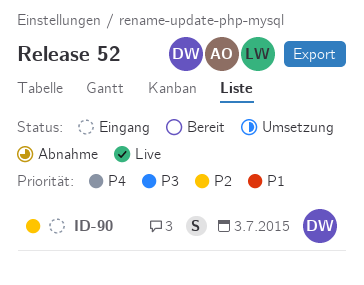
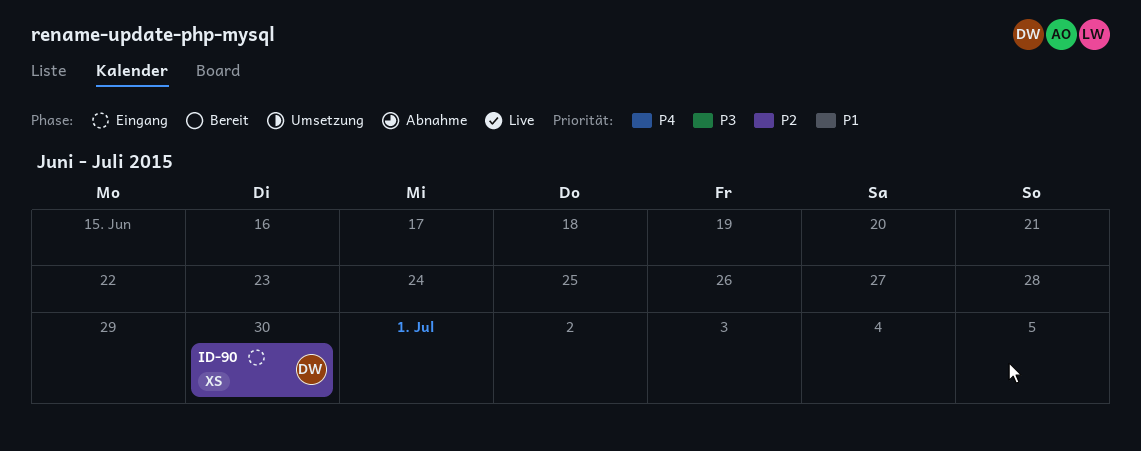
ID-90, estimate: S -> XS
ID-90, due: Jul 3 -> Jun 30

